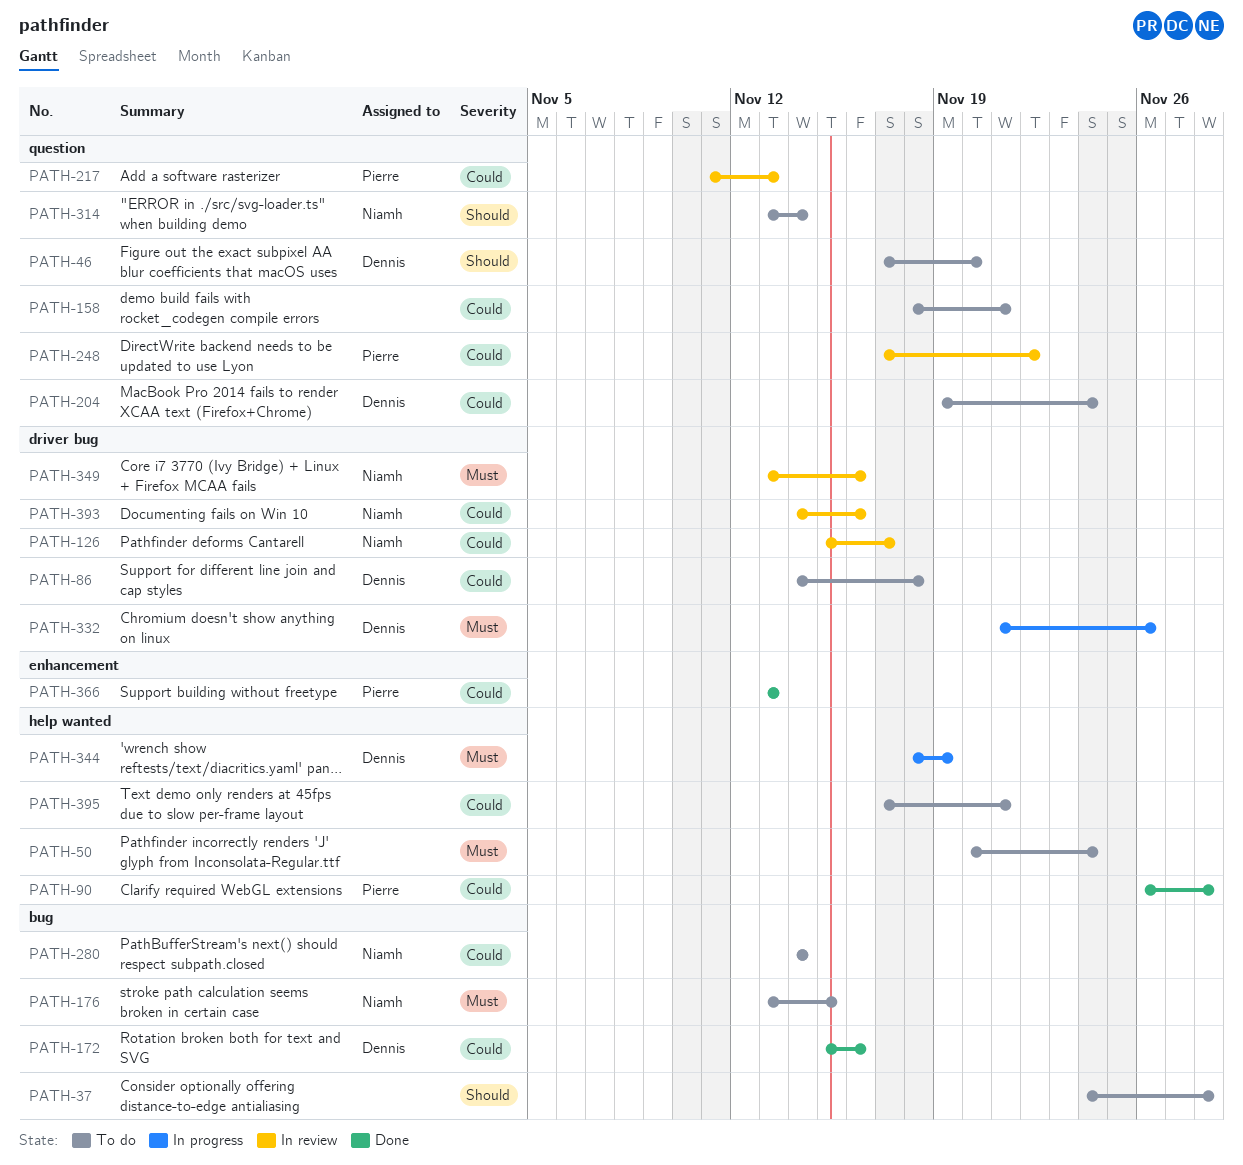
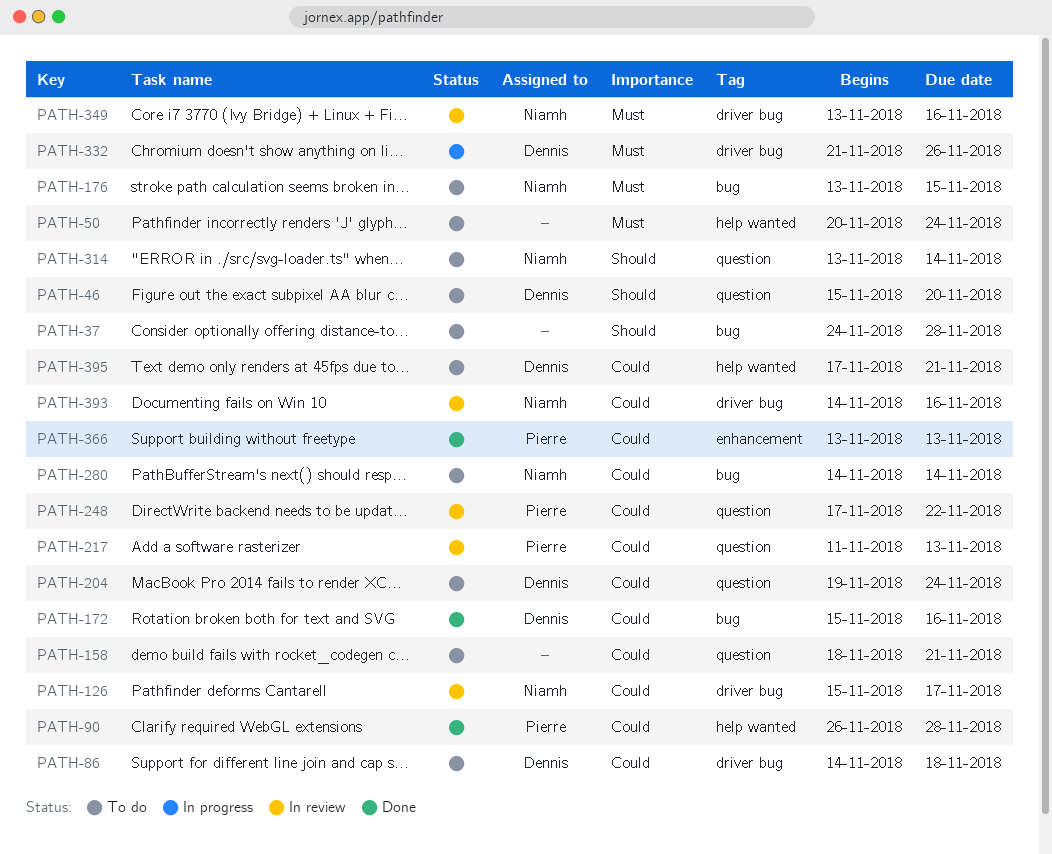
PATH-46, start: Nov 17 -> Nov 15
PATH-344: present -> none
PATH-395, owner: none -> Dennis

